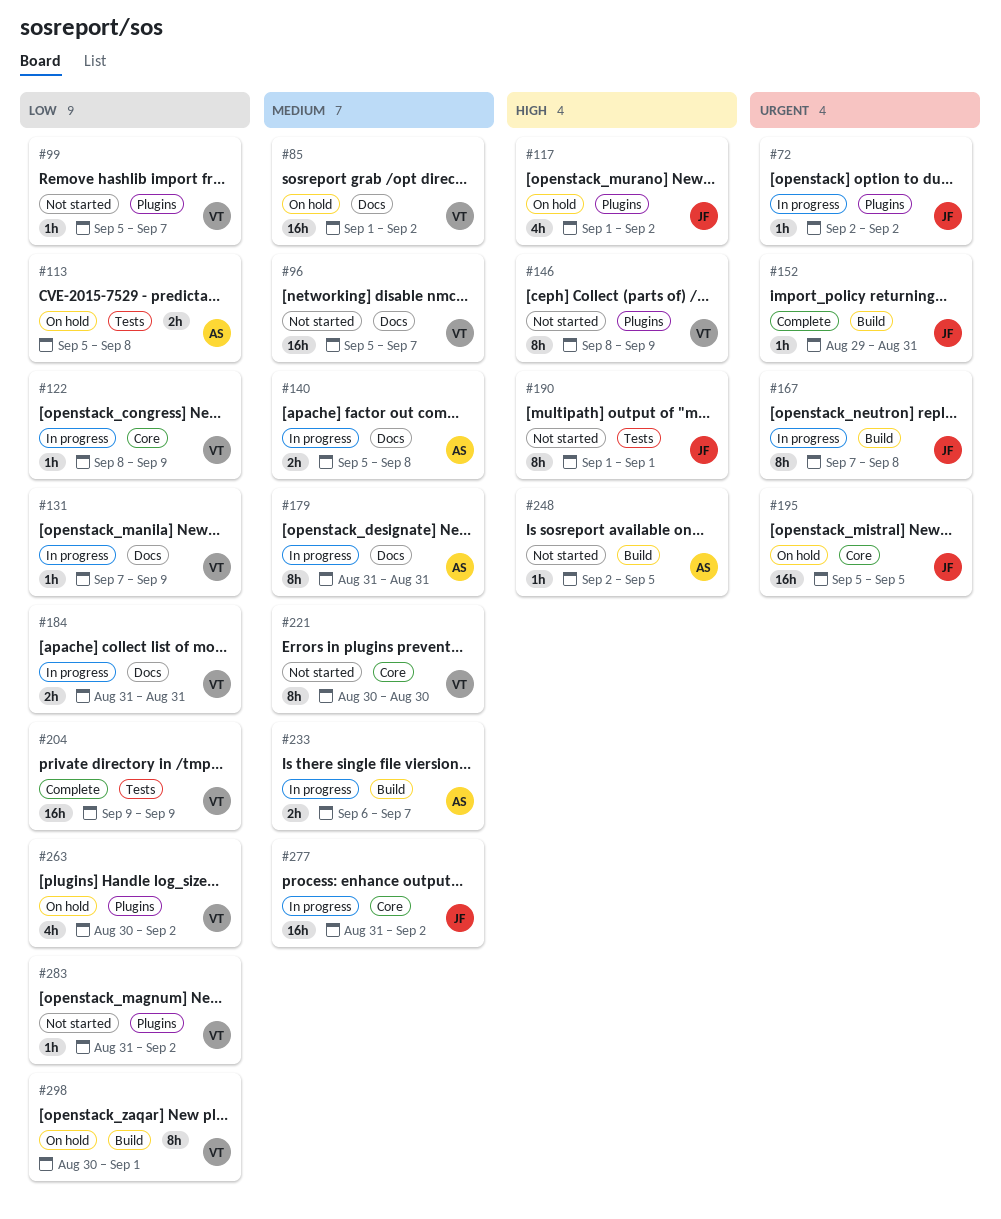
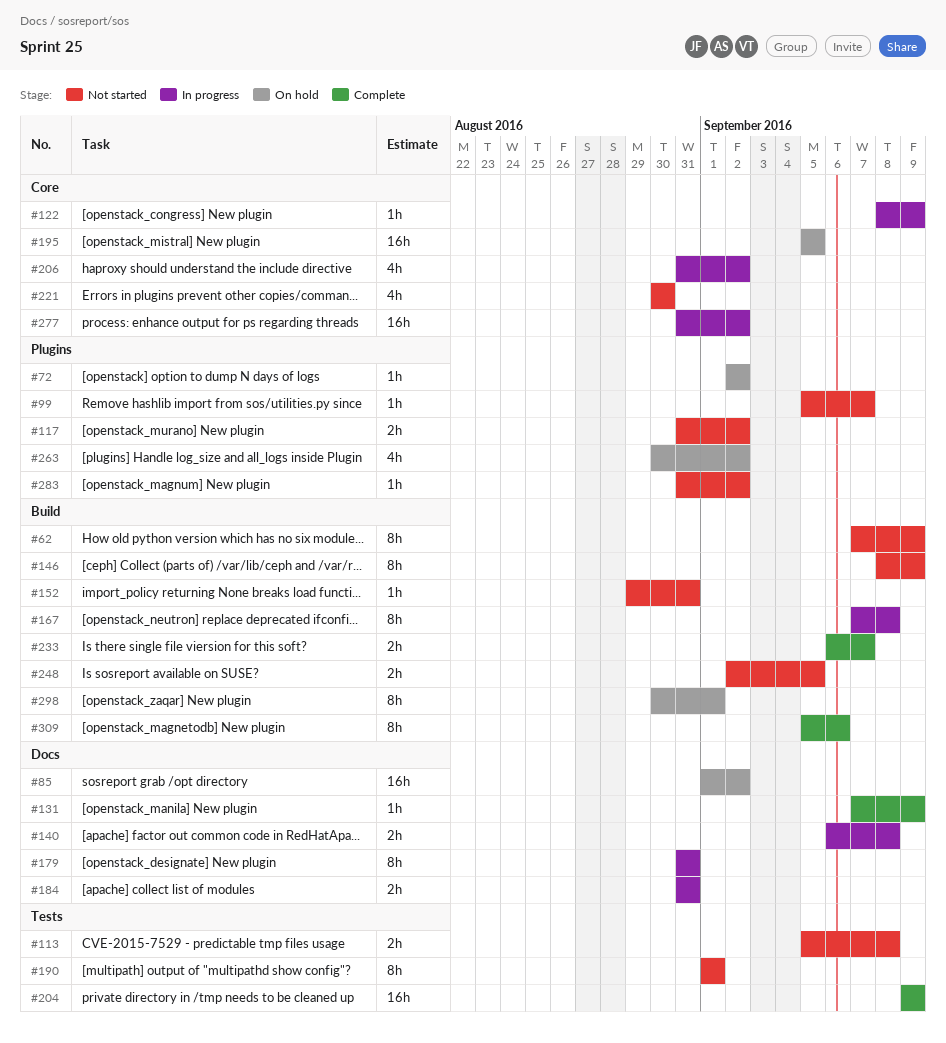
#62: none -> present
#72, status: In progress -> On hold
#96: present -> none
#113, status: On hold -> Not started
#117, status: On hold -> Not started
#117, estimate: 4h -> 2h
#117, start: Sep 1 -> Aug 31
#131, status: In progress -> Complete
#140, start: Sep 5 -> Sep 6
#146, label: Plugins -> Build
#152, status: Complete -> Not started
#206: none -> present
#221, estimate: 8h -> 4h
#233, status: In progress -> Complete
#248, estimate: 1h -> 2h
#309: none -> present

